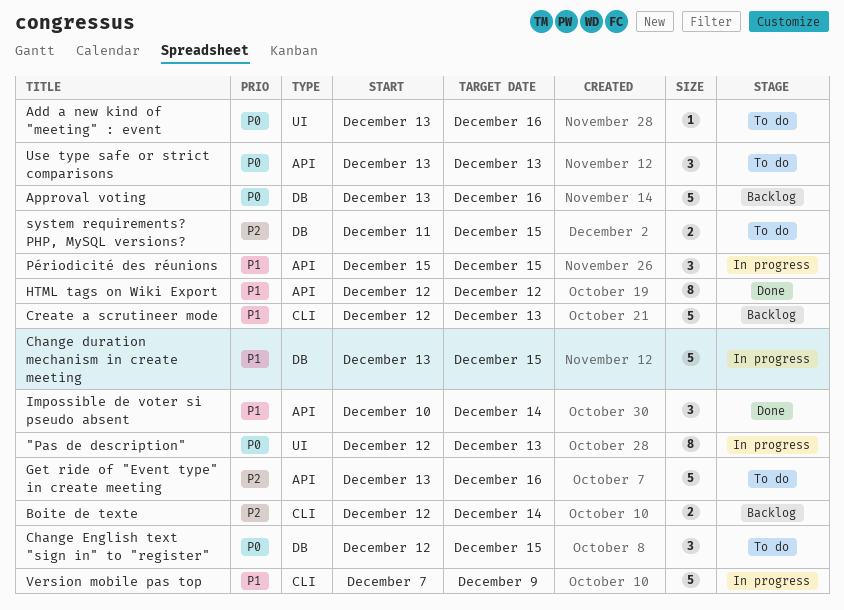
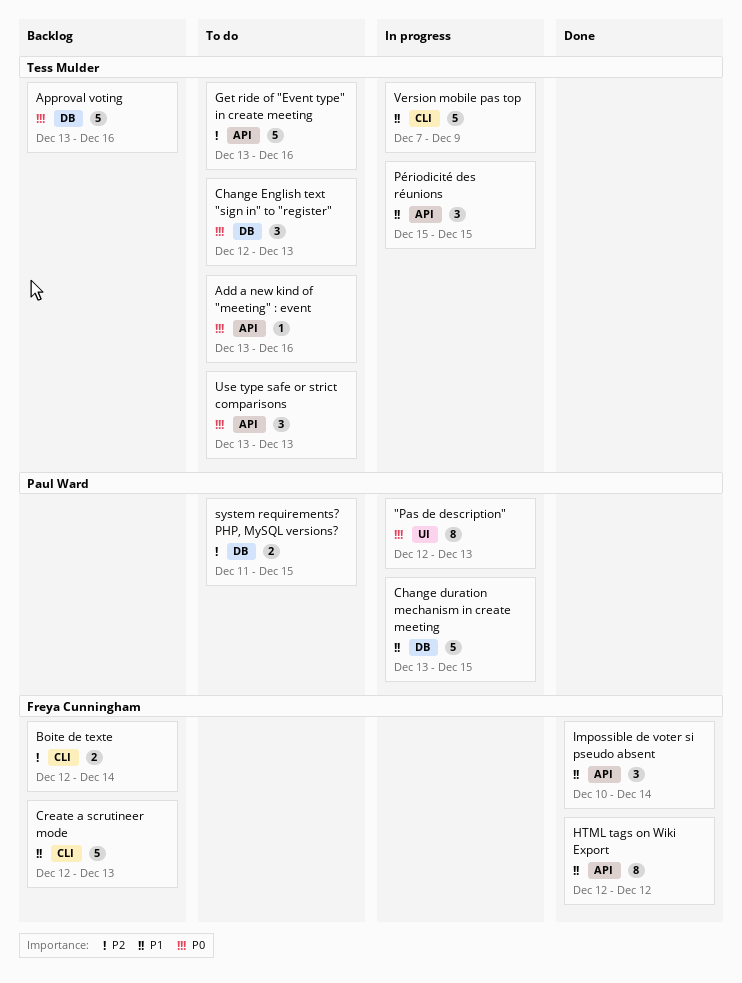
Add a new kind of "meeting" : event, label: UI -> API
Change English text "sign in" to "register", due: Dec 15 -> Dec 13

